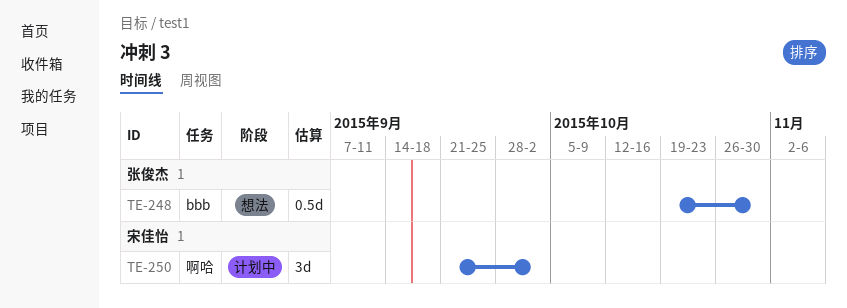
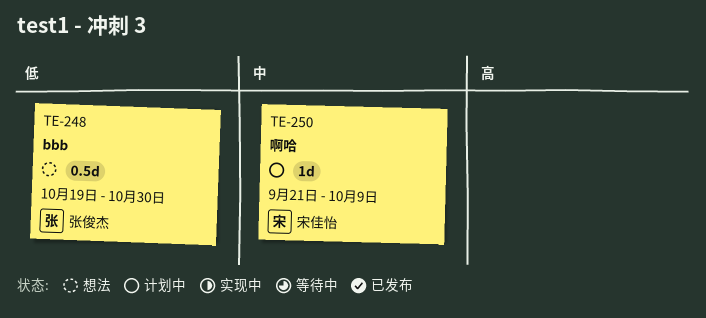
TE-250, estimate: 3d -> 1d
TE-250, due: Oct 2 -> Oct 9

